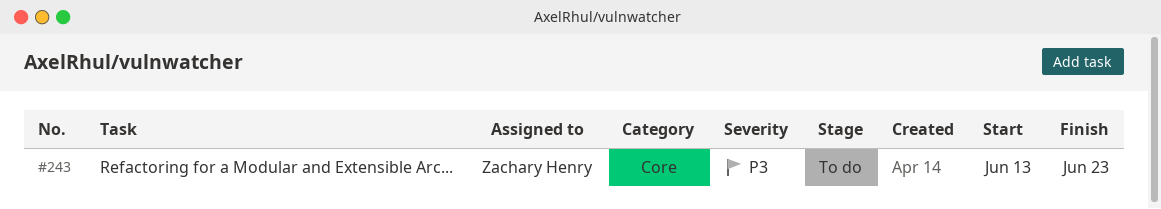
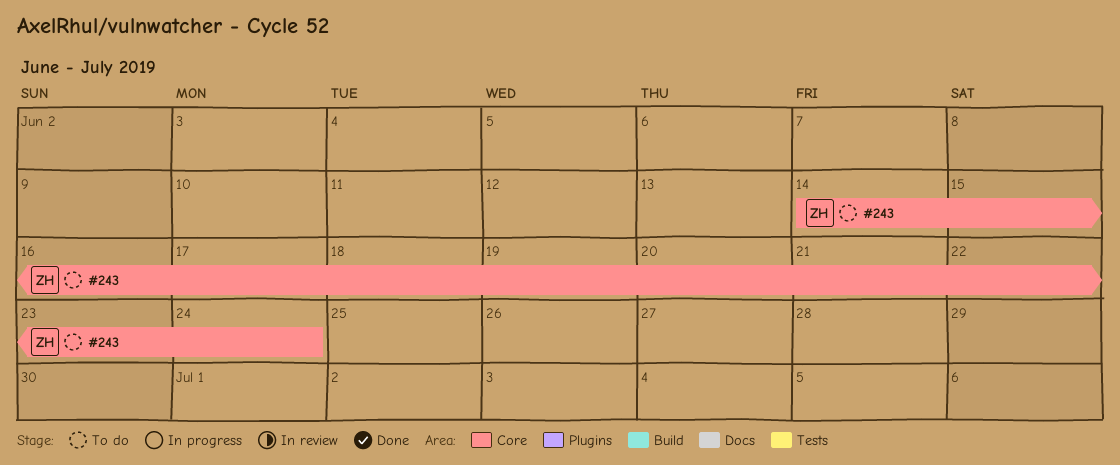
#243, start: Jun 13 -> Jun 14
#243, due: Jun 23 -> Jun 24

